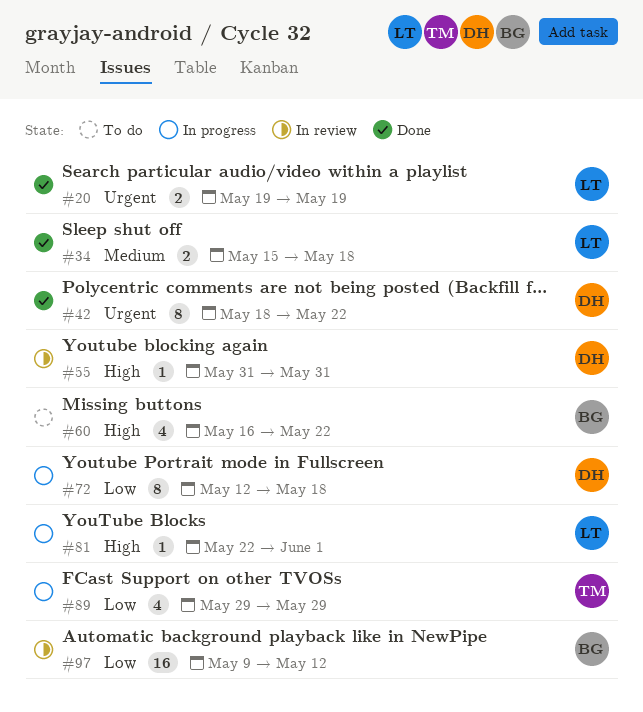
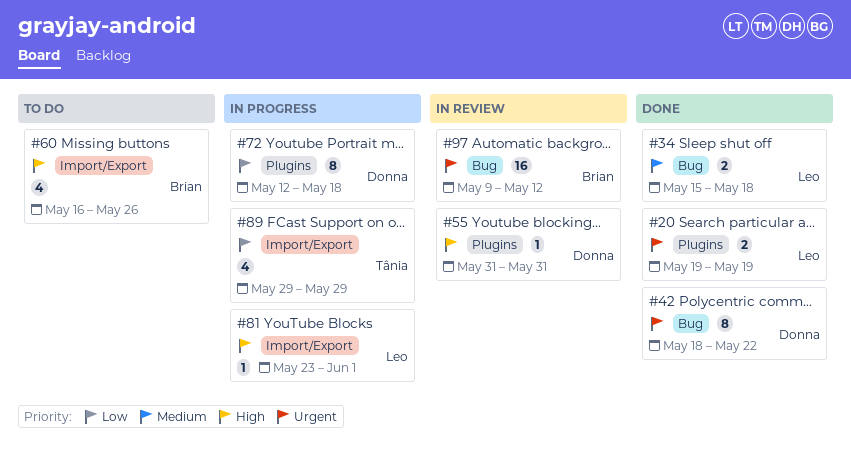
#60, due: May 22 -> May 26
#81, start: May 22 -> May 23
#97, priority: Low -> Urgent

